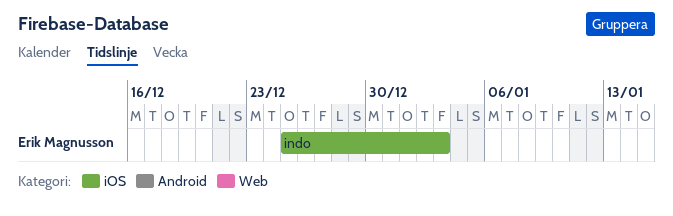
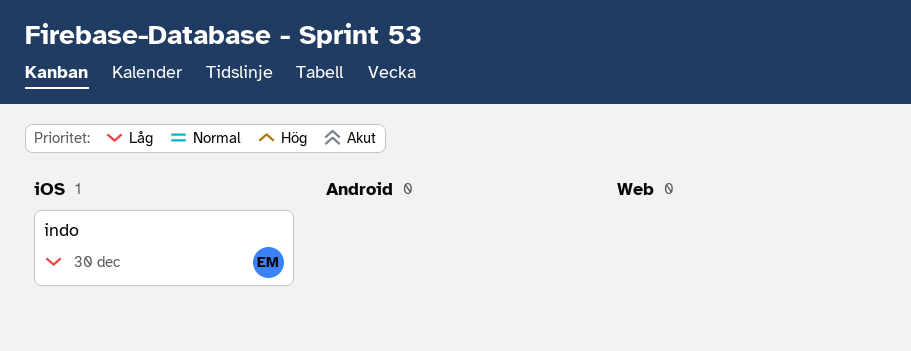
indo, due: Jan 3 -> Dec 30

